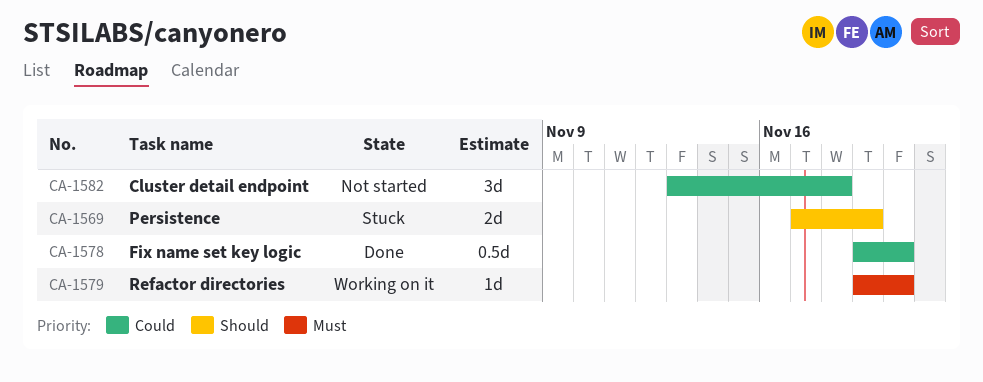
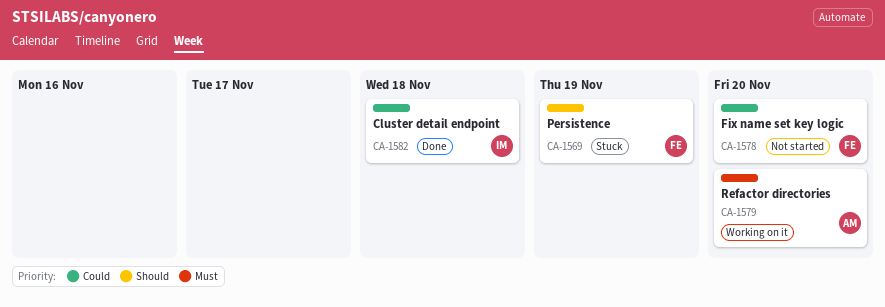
CA-1578, status: Done -> Not started
CA-1582, status: Not started -> Done

